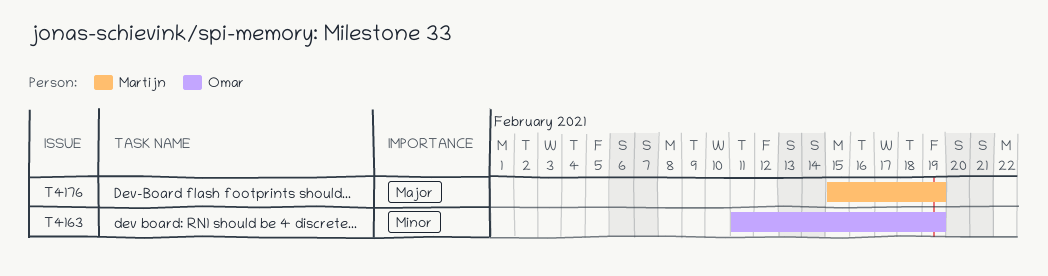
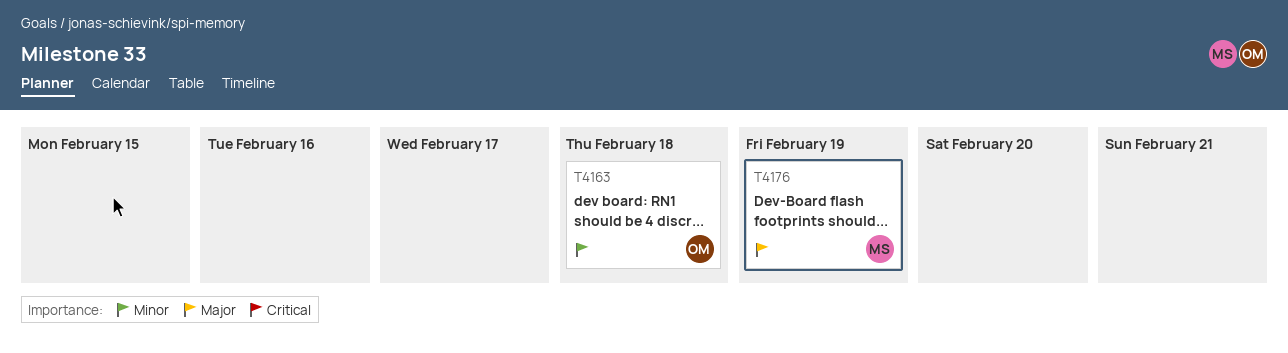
T4163, due: Feb 19 -> Feb 18

